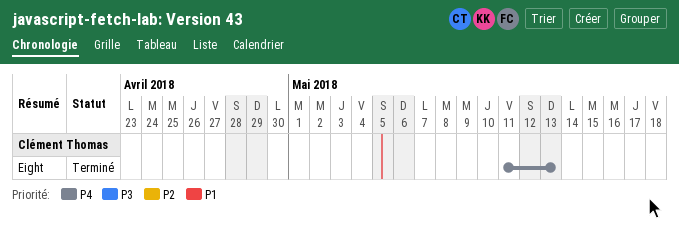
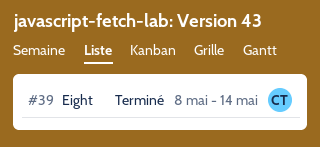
Eight, start: May 11 -> May 8
Eight, due: May 13 -> May 14

